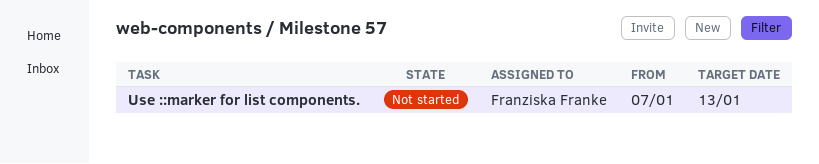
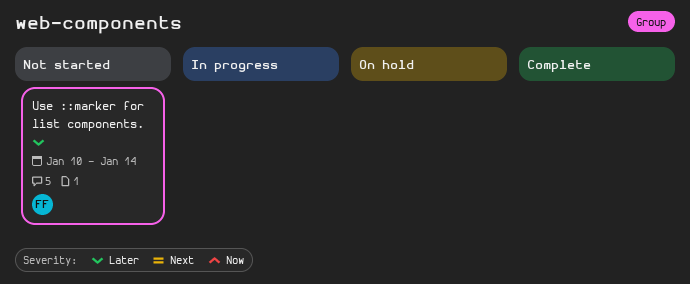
Use ::marker for list components., start: Jan 7 -> Jan 10
Use ::marker for list components., due: Jan 13 -> Jan 14

